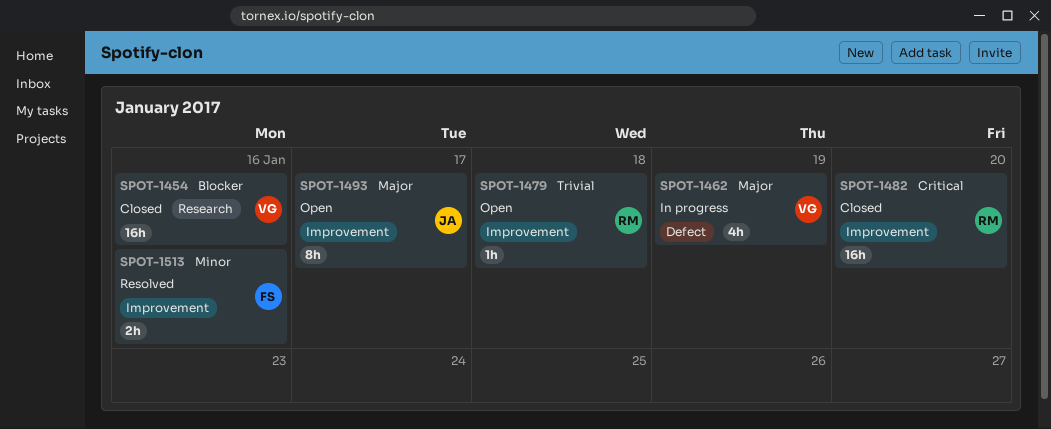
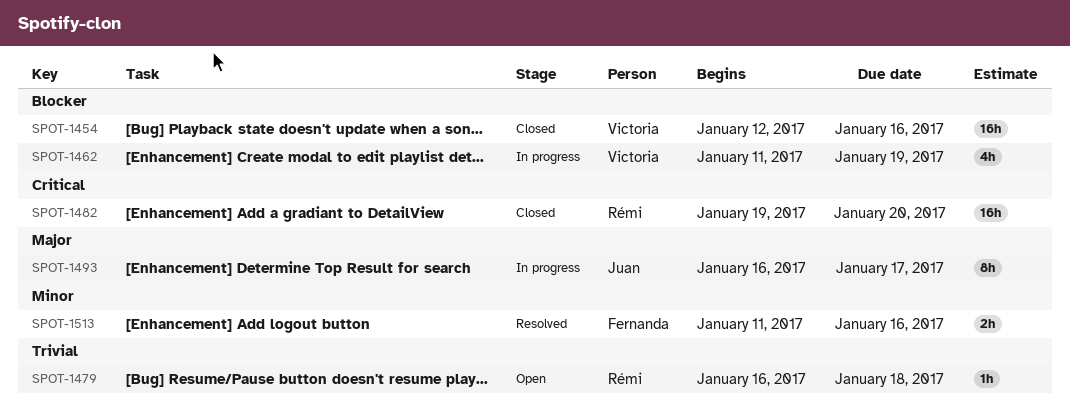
SPOT-1462, priority: Major -> Blocker
SPOT-1493, status: Open -> In progress

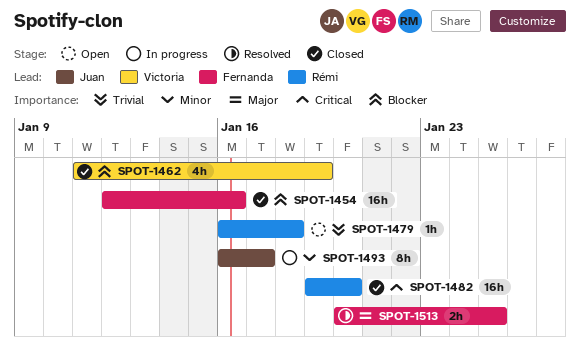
SPOT-1454, owner: Victoria -> Fernanda
SPOT-1462, status: In progress -> Closed
SPOT-1493, priority: Major -> Minor
SPOT-1513, priority: Minor -> Major
SPOT-1513, start: Jan 11 -> Jan 20
SPOT-1513, due: Jan 16 -> Jan 25

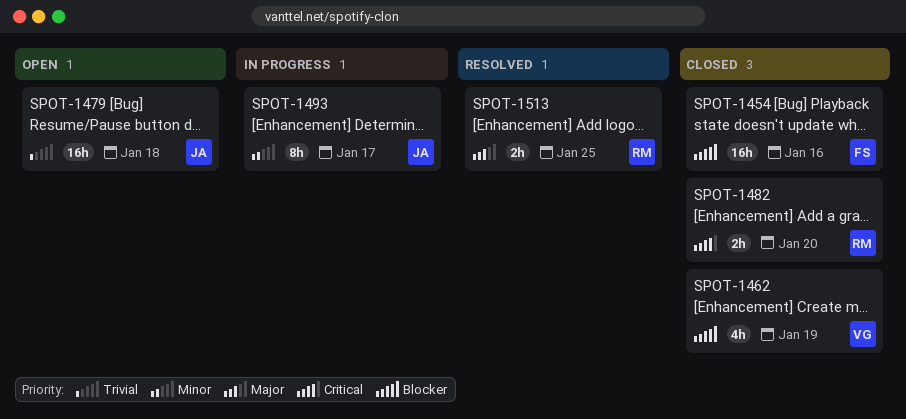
SPOT-1479, owner: Rémi -> Juan
SPOT-1479, estimate: 1h -> 16h
SPOT-1482, estimate: 16h -> 2h
SPOT-1513, owner: Fernanda -> Rémi

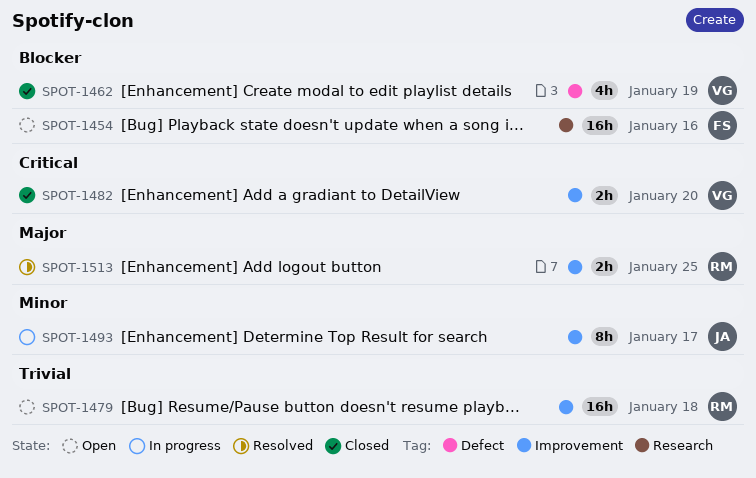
SPOT-1454, status: Closed -> Open
SPOT-1479, owner: JA -> RM
SPOT-1482, owner: RM -> VG

